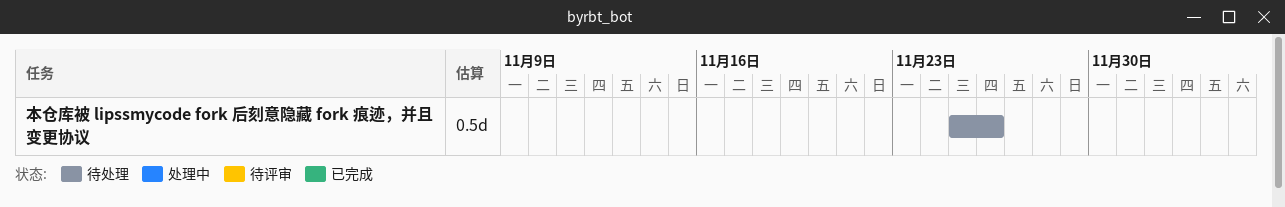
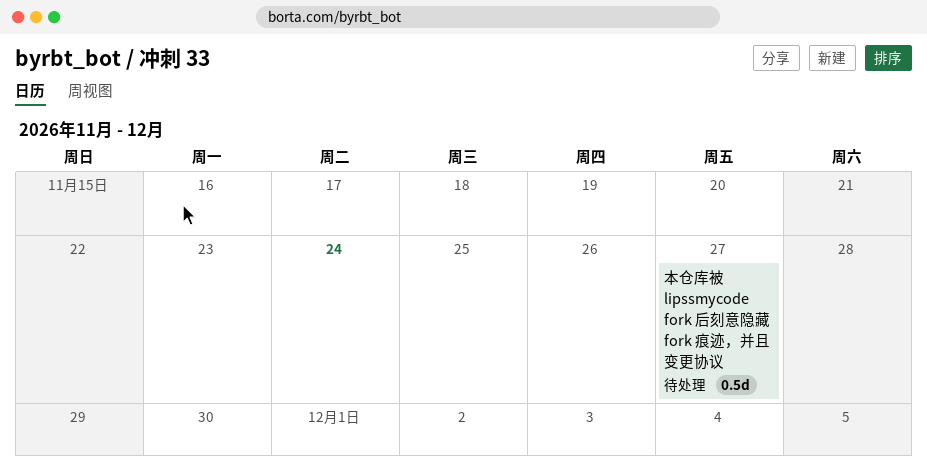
本仓库被 lipssmycode fork 后刻意隐藏 fork 痕迹，并且变更协议, due: Nov 26 -> Nov 27

